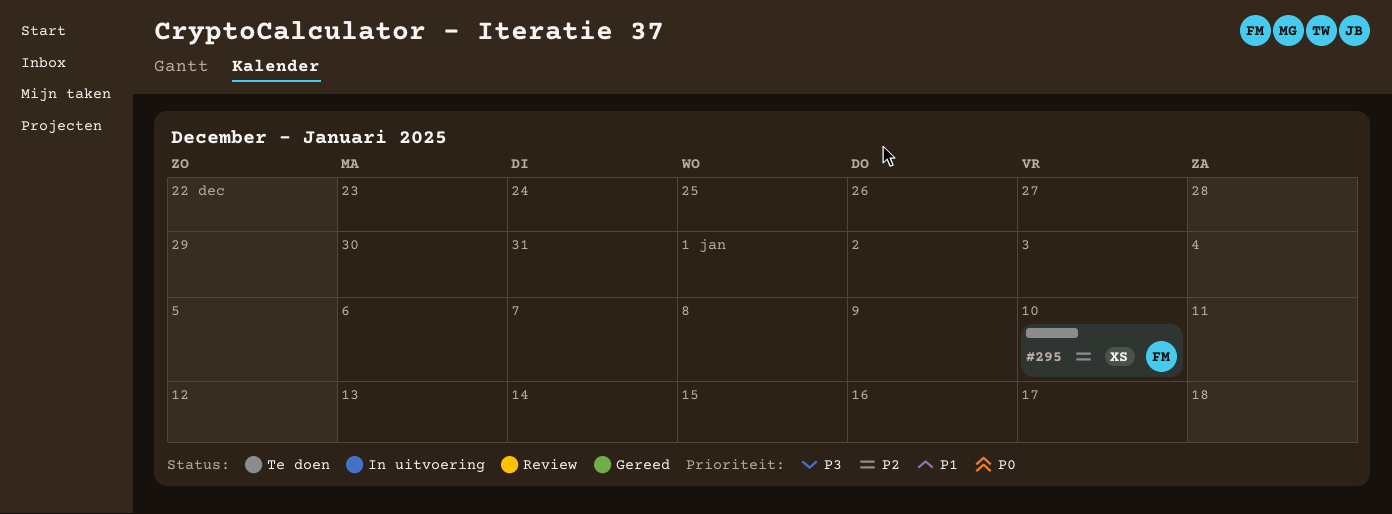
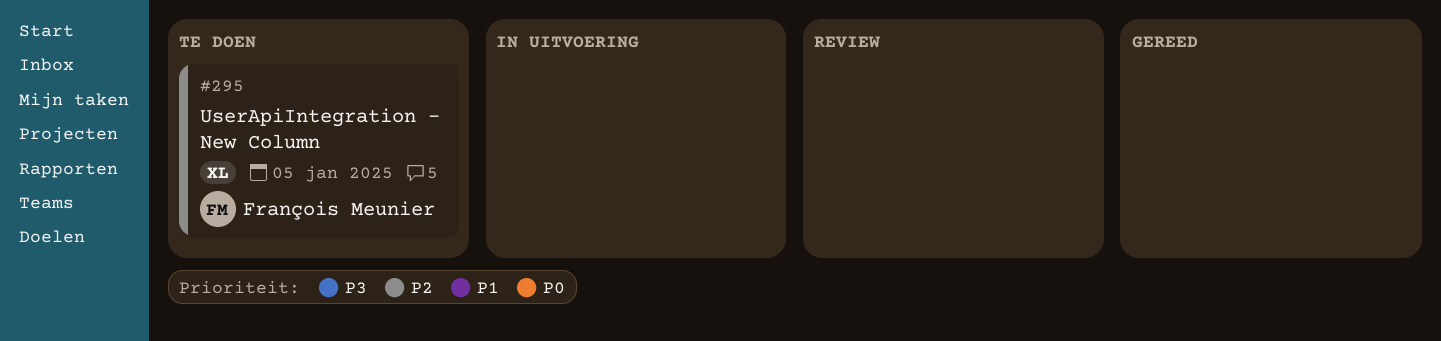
#295, estimate: XS -> XL
#295, due: Jan 10 -> Jan 5

